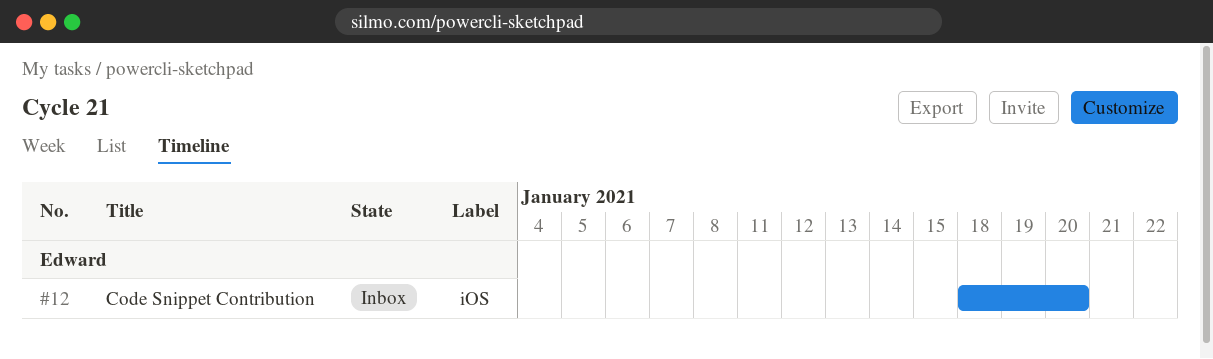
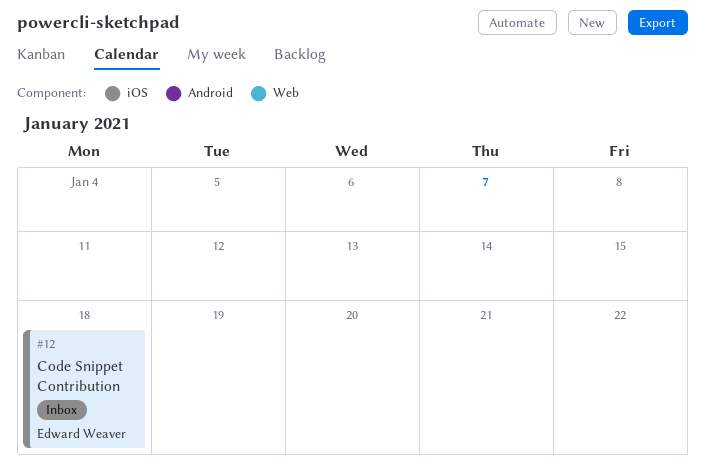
#12, due: Jan 20 -> Jan 18

